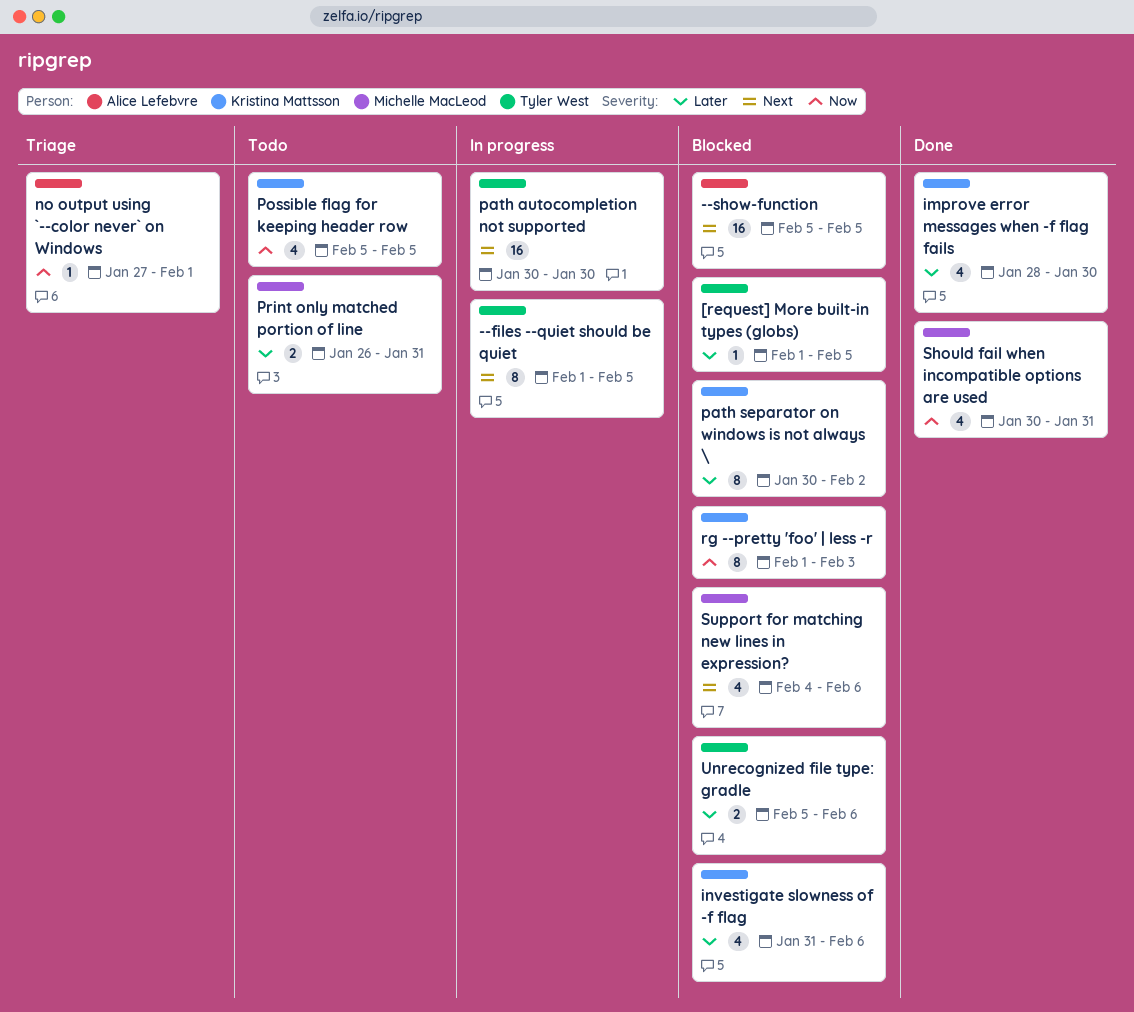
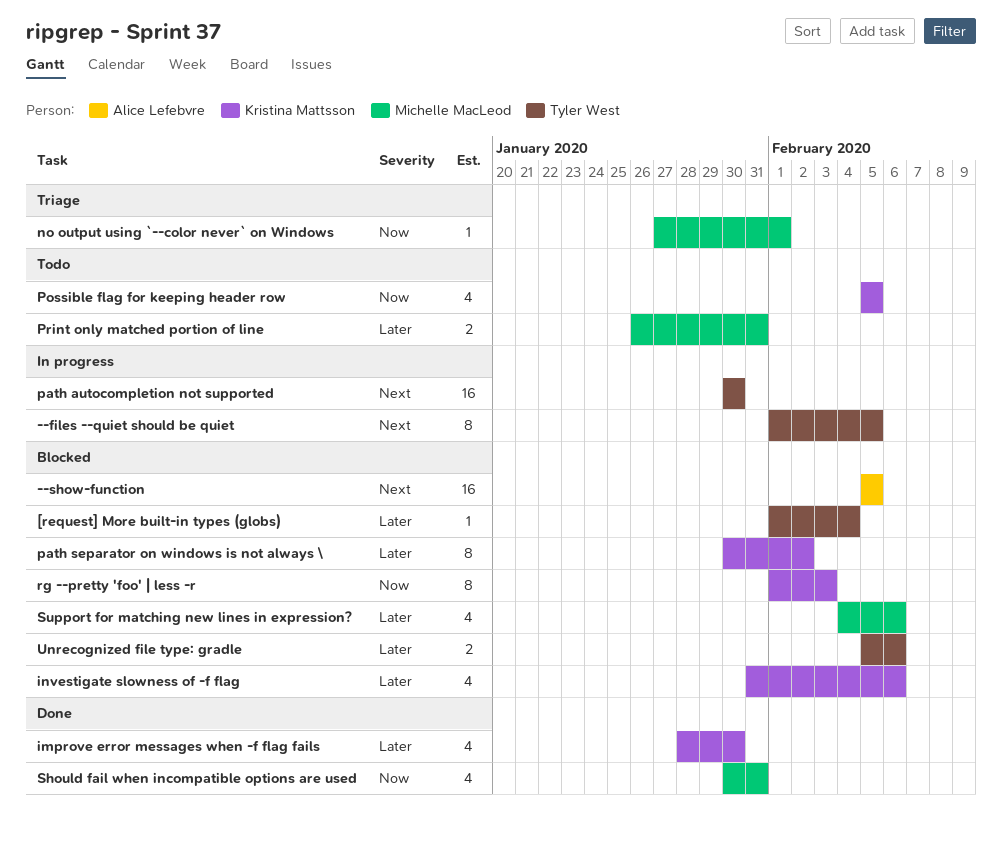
[request] More built-in types (globs), due: Feb 5 -> Feb 4
no output using `--color never` on Windows, owner: Alice Lefebvre -> Michelle MacLeod
Support for matching new lines in expression?, priority: Next -> Later

